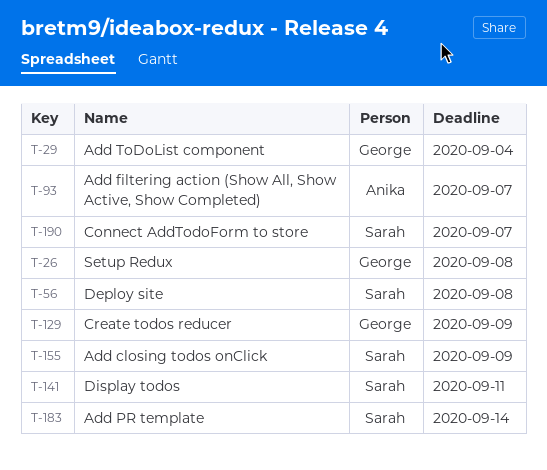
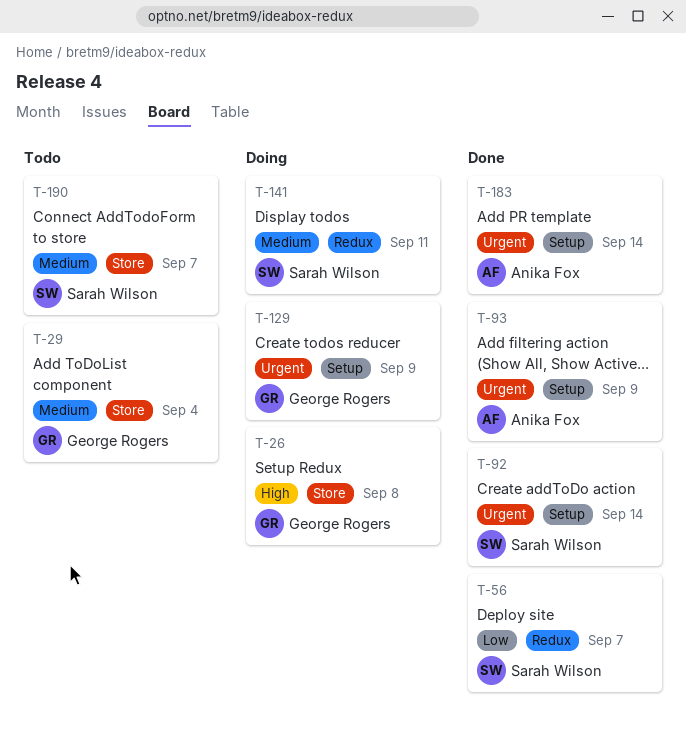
T-56, due: Sep 8 -> Sep 7
T-92: none -> present
T-93, due: Sep 7 -> Sep 9
T-155: present -> none
T-183, owner: Sarah Wilson -> Anika Fox

